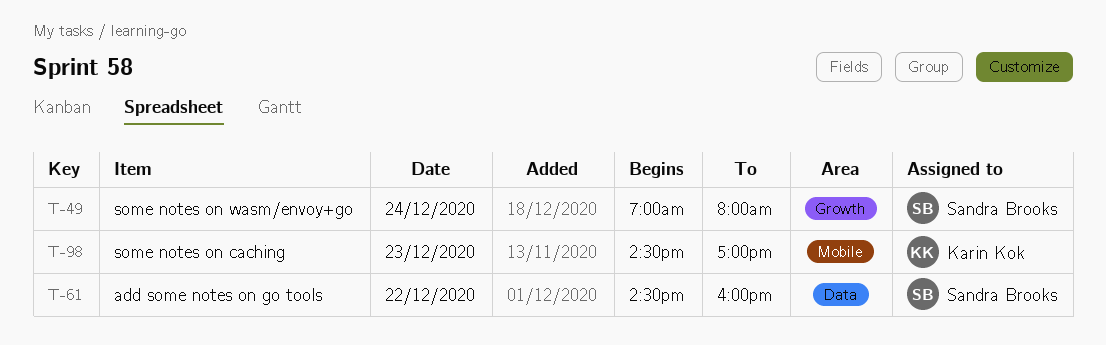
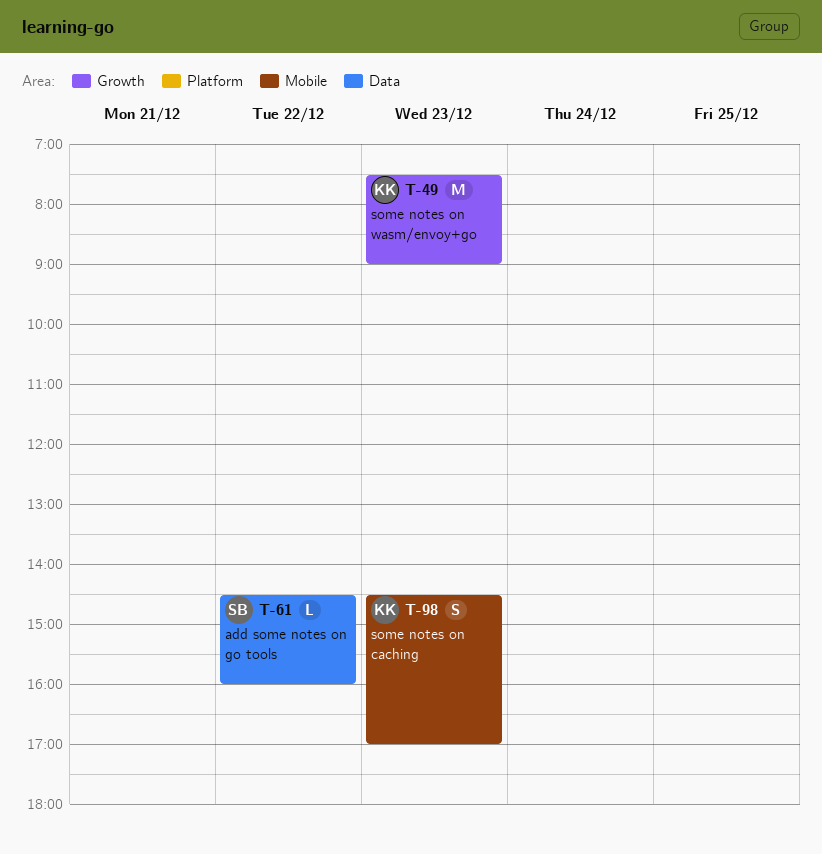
T-49, owner: Sandra Brooks -> Karin Kok
T-49, day: Dec 24 -> Dec 23
T-49, begins: 07:00 -> 07:30
T-49, ends: 08:00 -> 09:00

